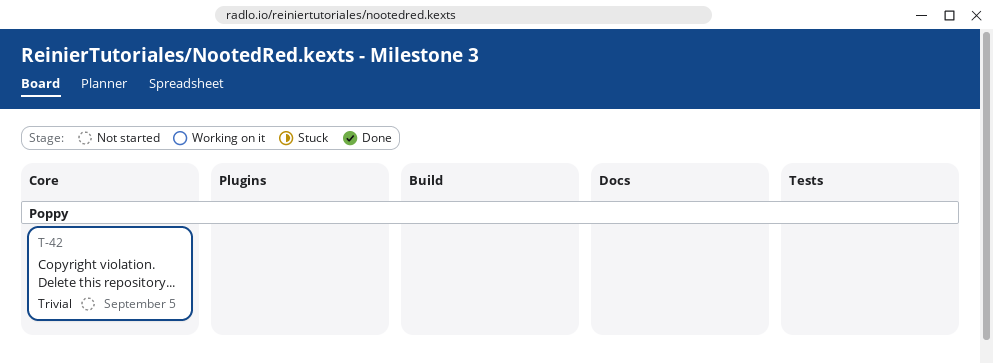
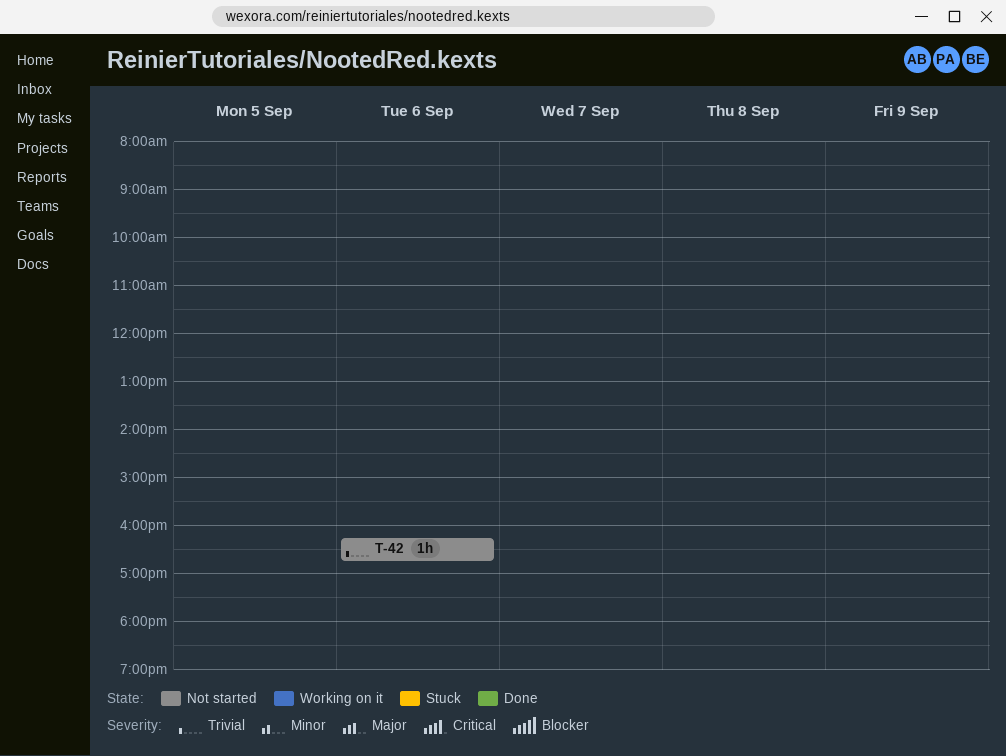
T-42, day: Sep 5 -> Sep 6

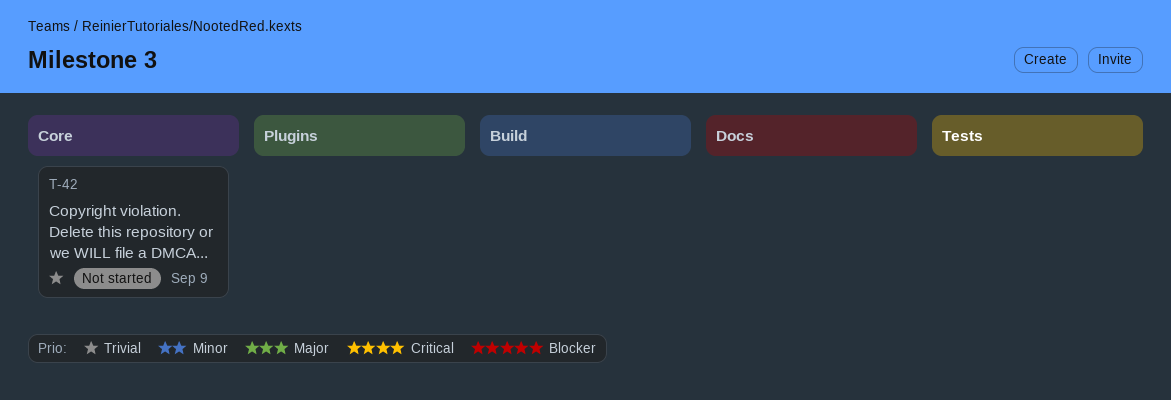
T-42, day: Sep 6 -> Sep 9

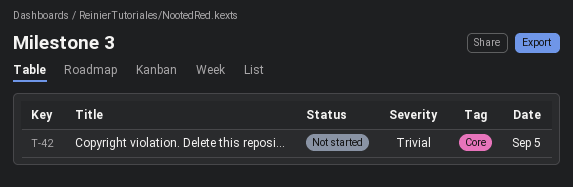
T-42, day: Sep 9 -> Sep 5

